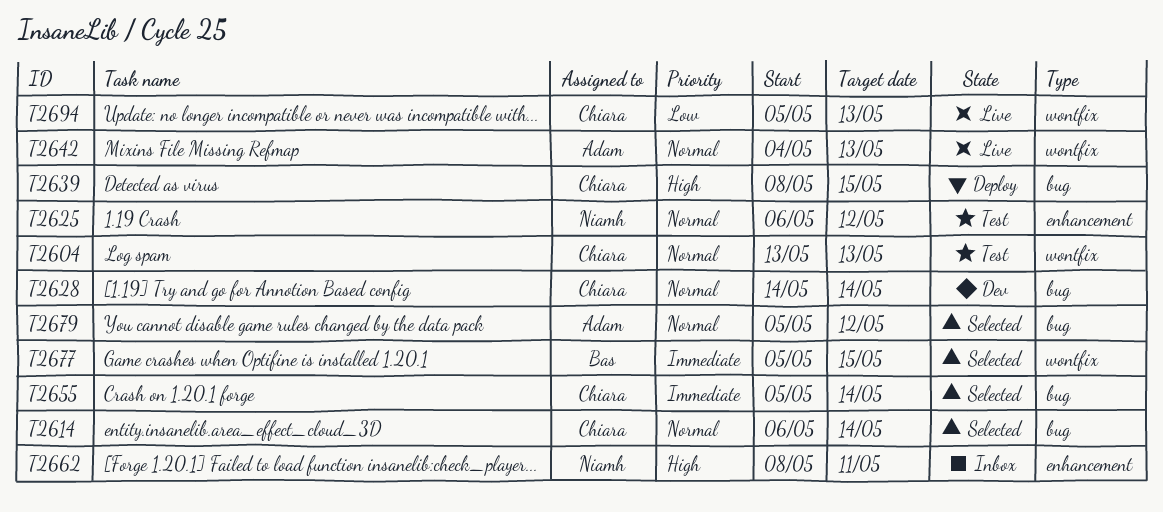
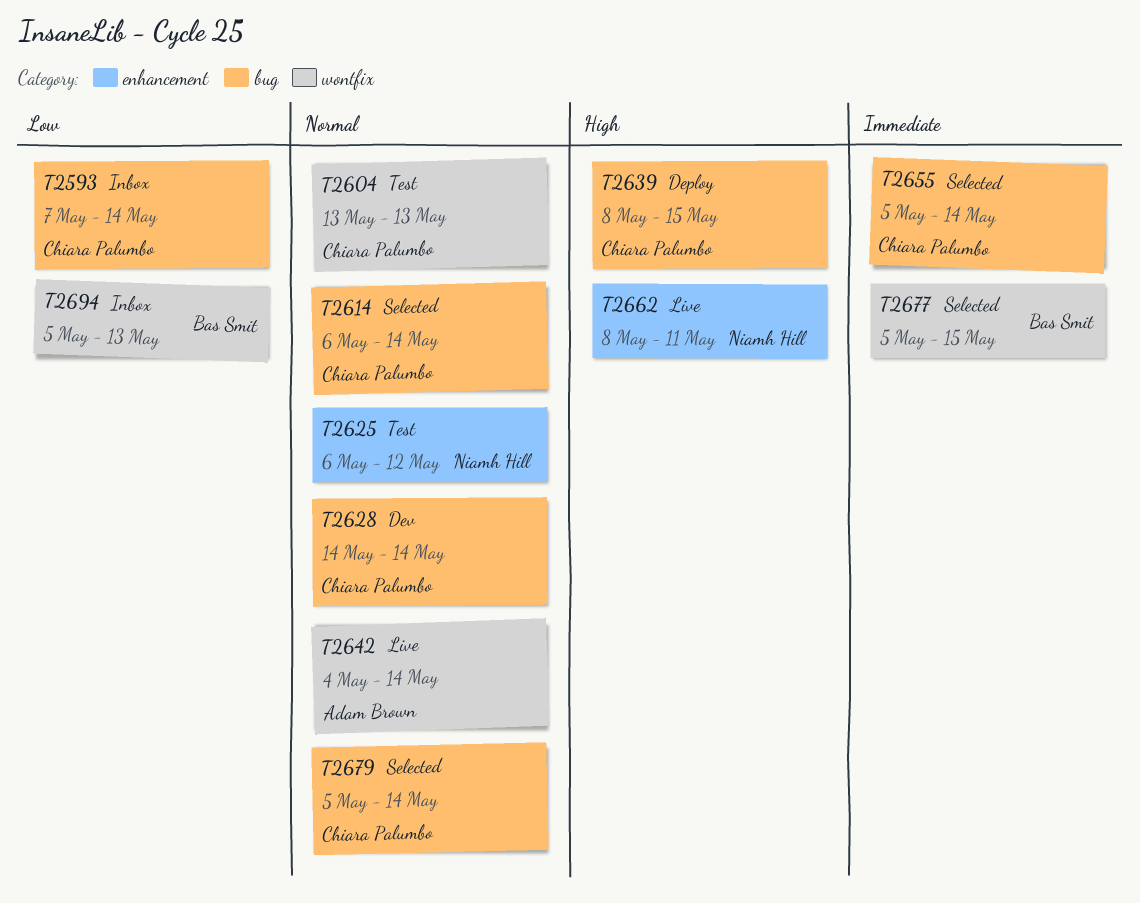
T2593: none -> present
T2642, due: May 13 -> May 14
T2662, status: Inbox -> Live
T2679, owner: Adam Brown -> Chiara Palumbo
T2679, due: May 12 -> May 14
T2694, status: Live -> Inbox
T2694, owner: Chiara Palumbo -> Bas Smit

